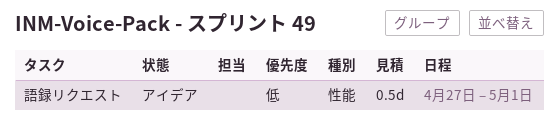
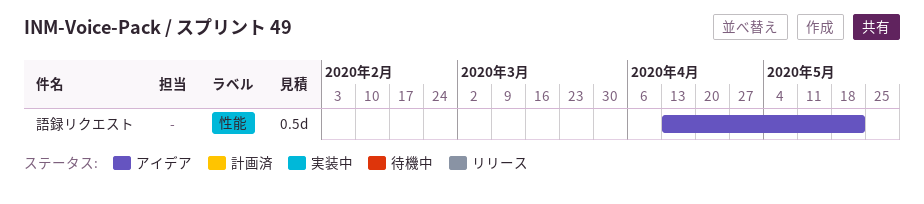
語録リクエスト, start: Apr 27 -> Apr 13
語録リクエスト, due: May 1 -> May 22

